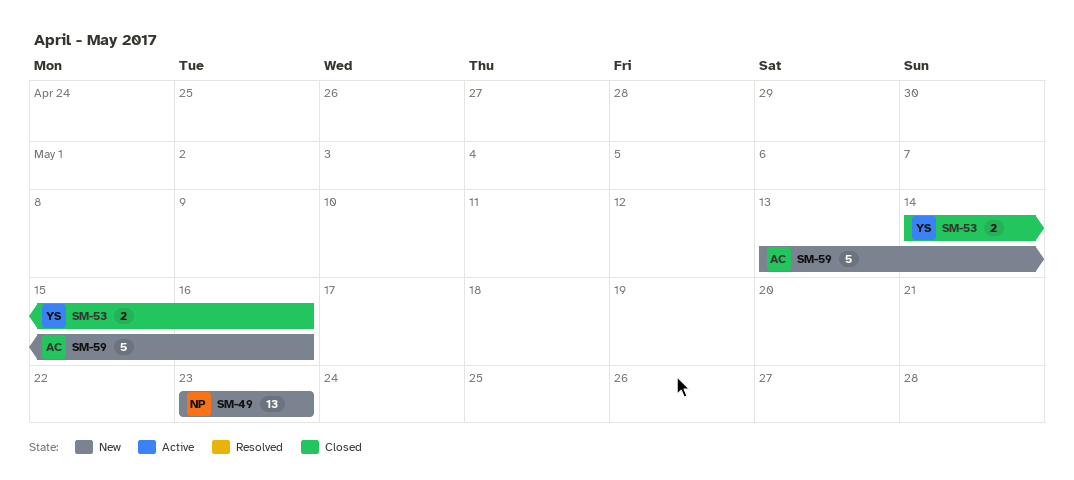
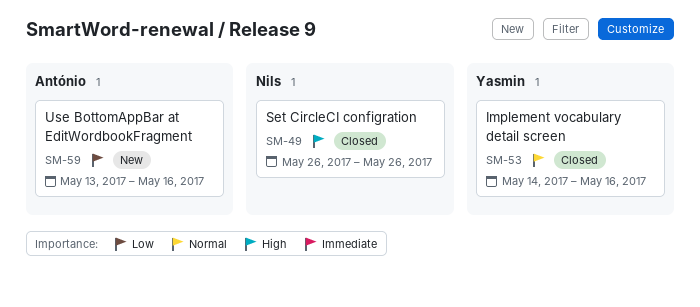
SM-49, status: New -> Closed
SM-49, start: May 23 -> May 26
SM-49, due: May 23 -> May 26

